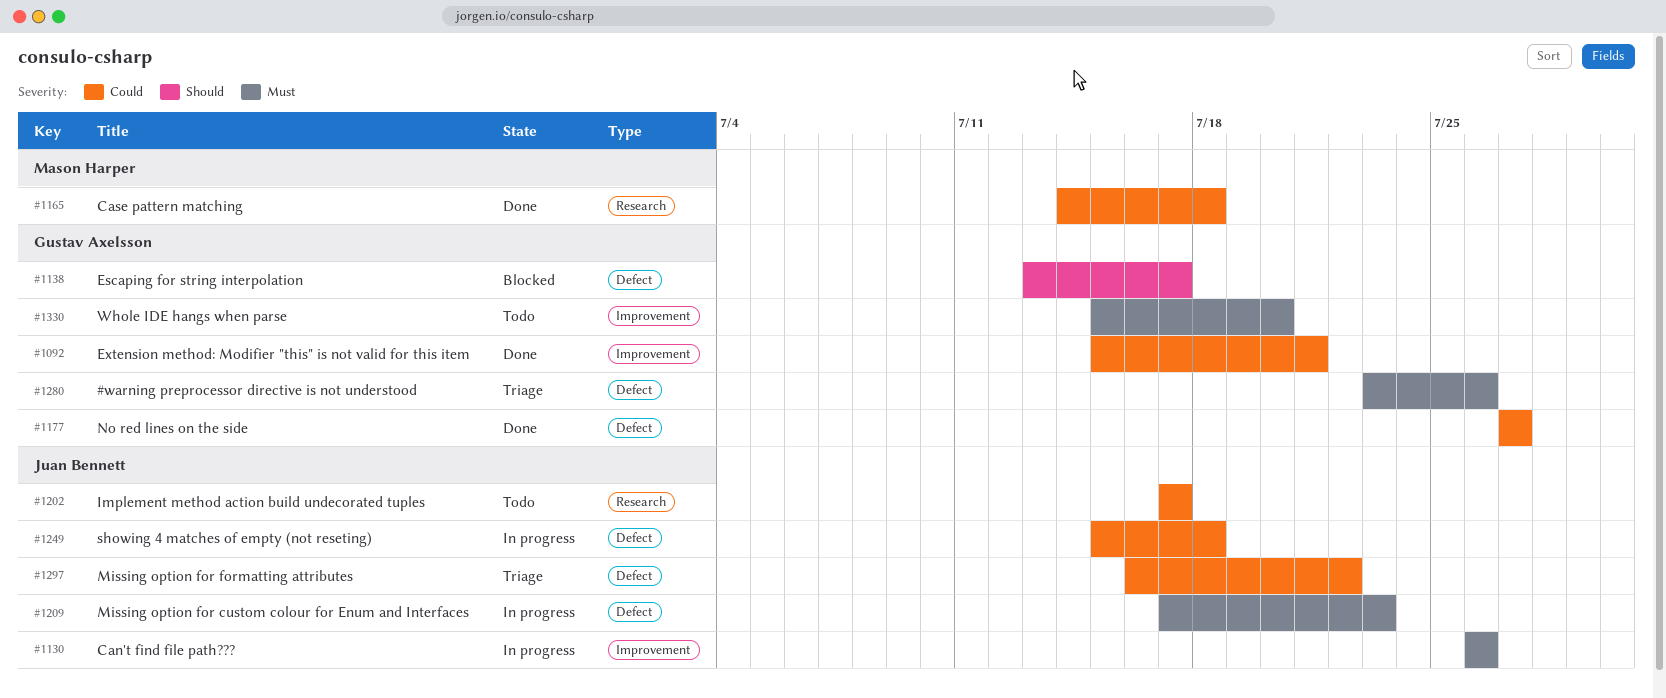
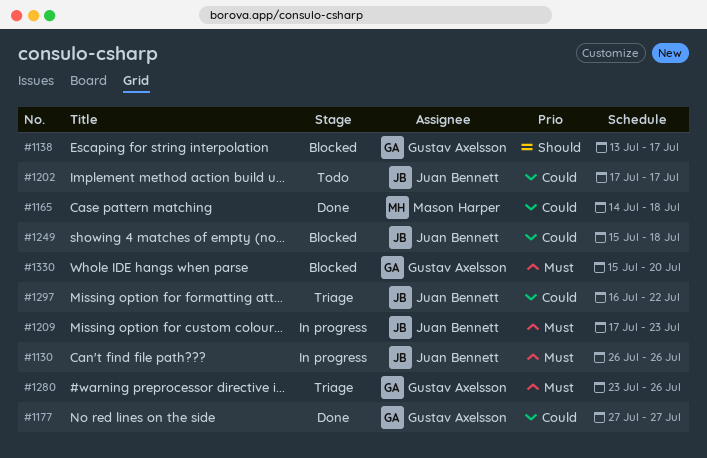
#1092: present -> none
#1249, status: In progress -> Blocked
#1330, status: Todo -> Blocked

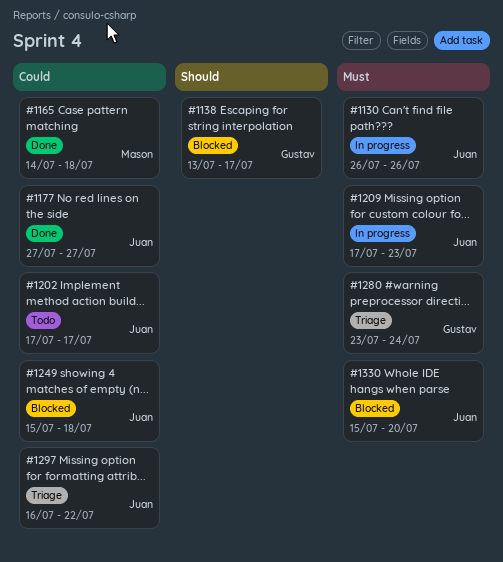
#1177, owner: Gustav Axelsson -> Juan Bennett
#1280, due: Jul 26 -> Jul 24
#1330, owner: Gustav Axelsson -> Juan Bennett

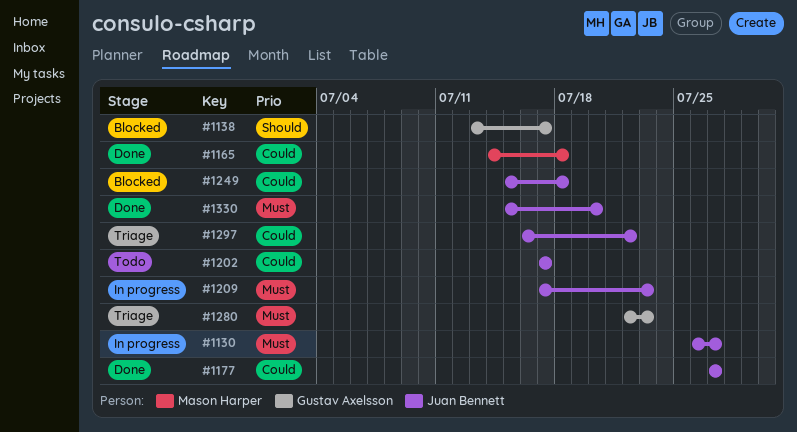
#1130, due: Jul 26 -> Jul 27
#1280, start: Jul 23 -> Jul 22
#1280, due: Jul 24 -> Jul 23
#1330, status: Blocked -> Done

